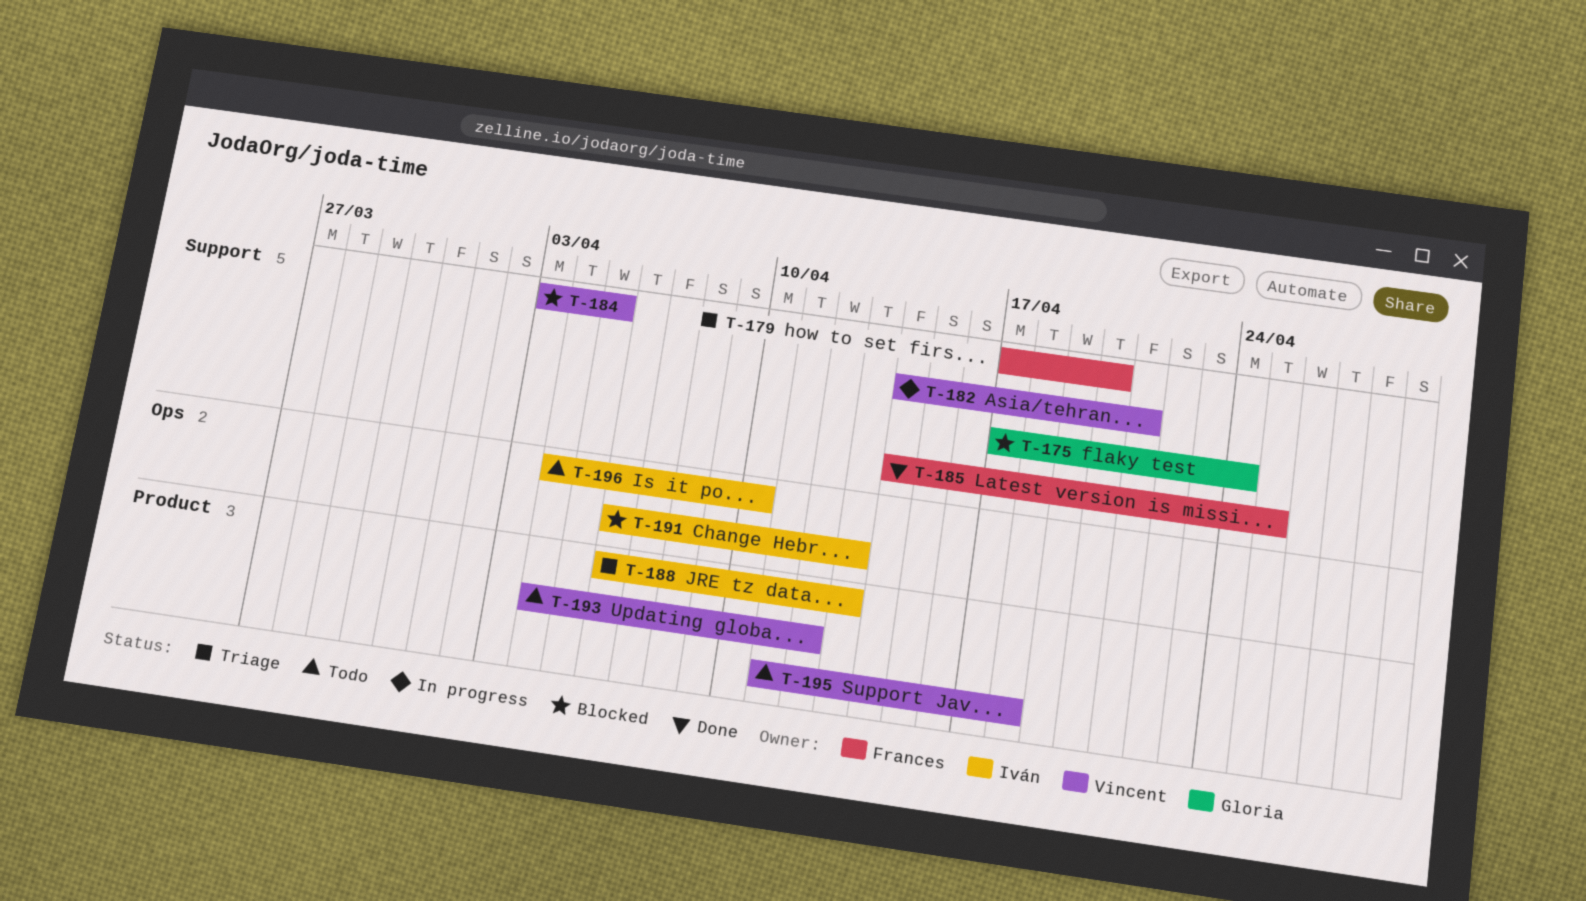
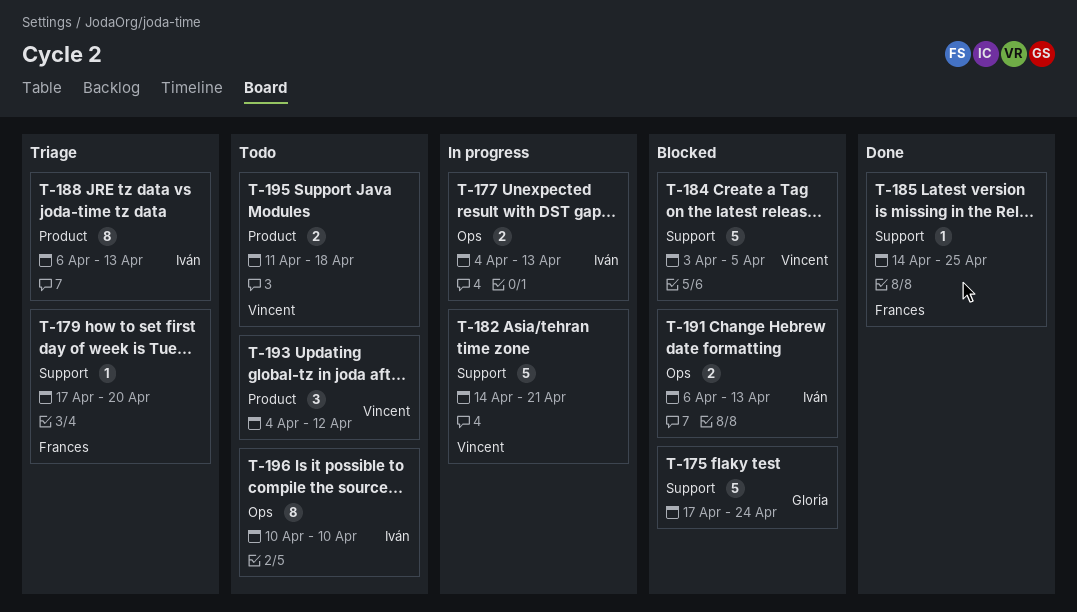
T-177: none -> present
T-196, start: Apr 4 -> Apr 10

